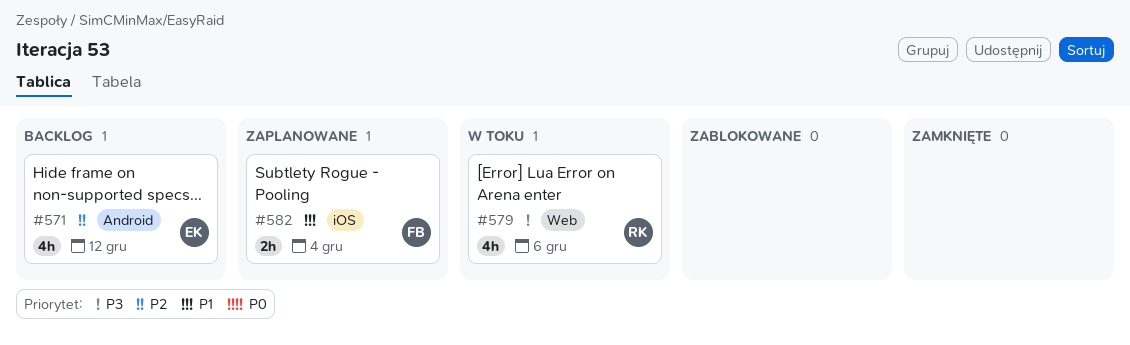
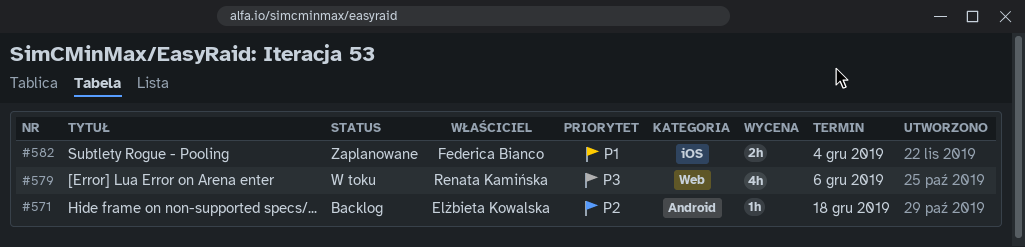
#571, estimate: 4h -> 1h
#571, due: Dec 12 -> Dec 18

